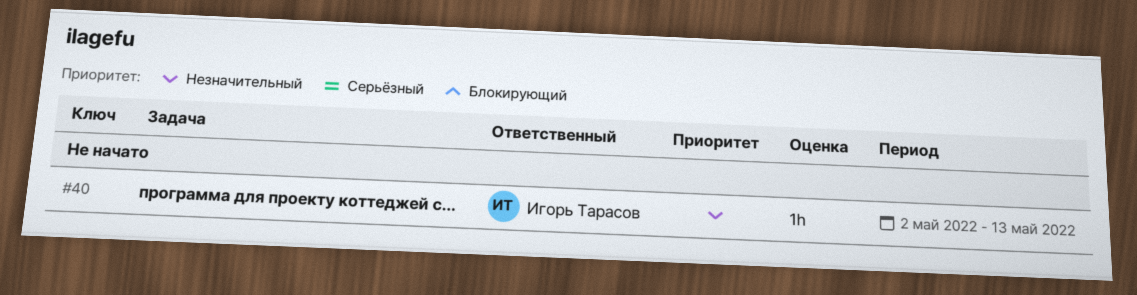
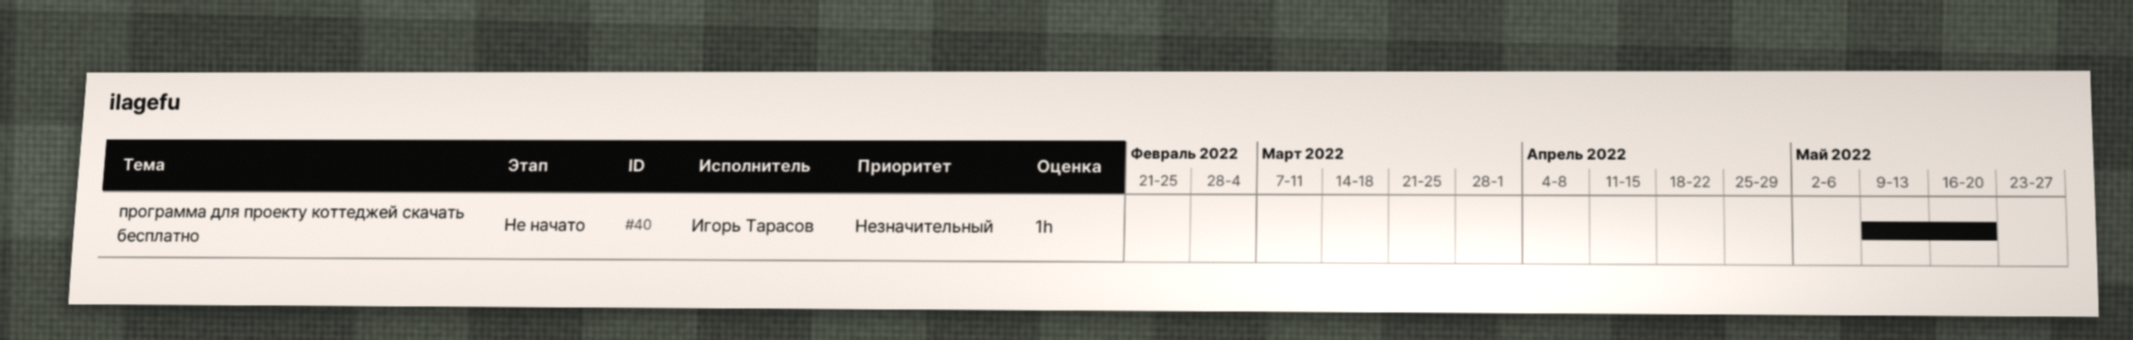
#40, start: May 2 -> May 9
#40, due: May 13 -> May 20

